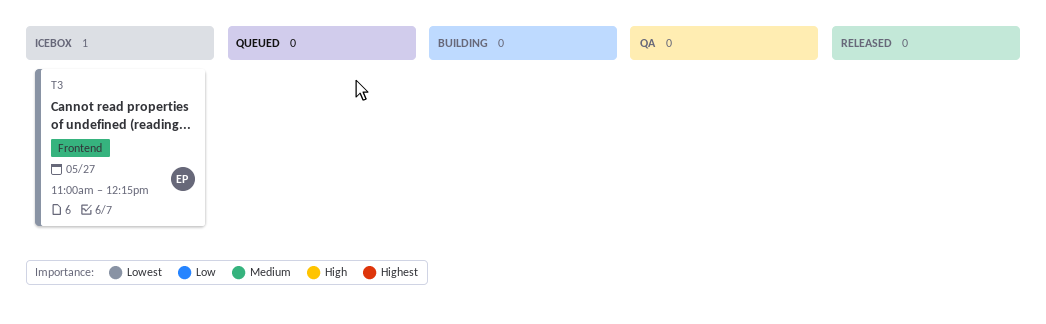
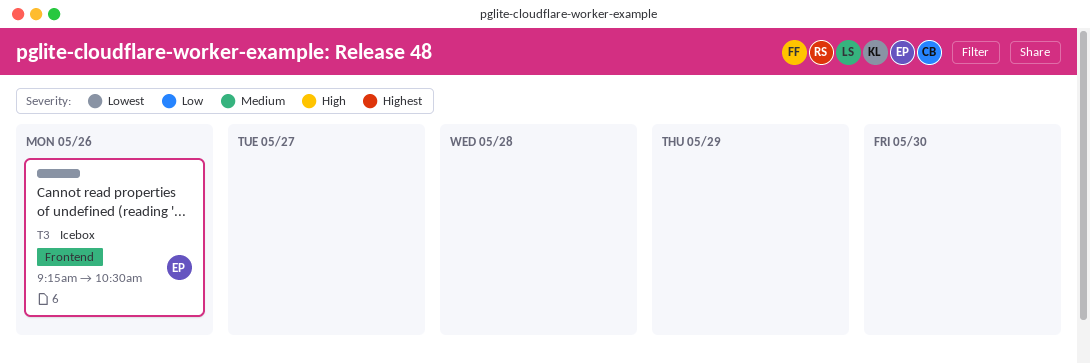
T3, day: May 27 -> May 26
T3, begins: 11:00 -> 09:15
T3, ends: 12:15 -> 10:30

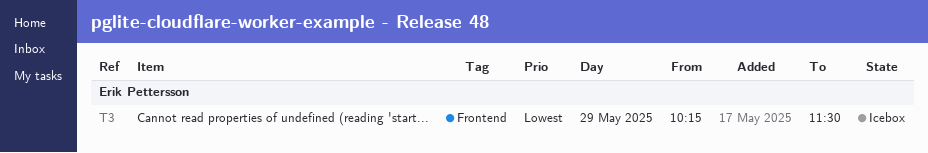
T3, day: May 26 -> May 29
T3, begins: 09:15 -> 10:15
T3, ends: 10:30 -> 11:30

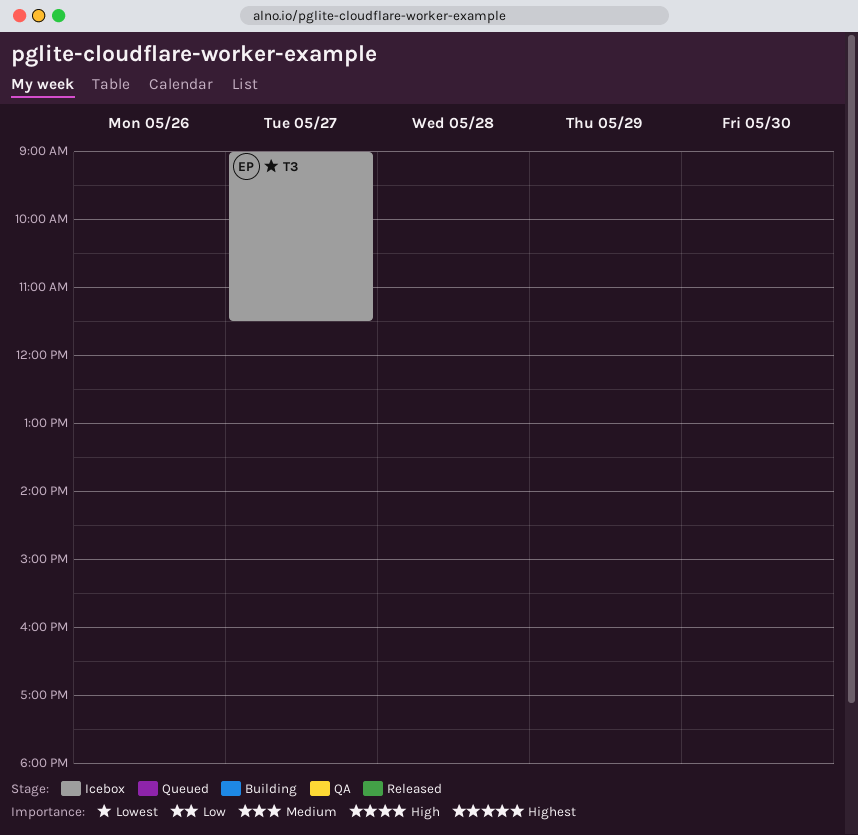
T3, day: May 29 -> May 27
T3, begins: 10:15 -> 09:00

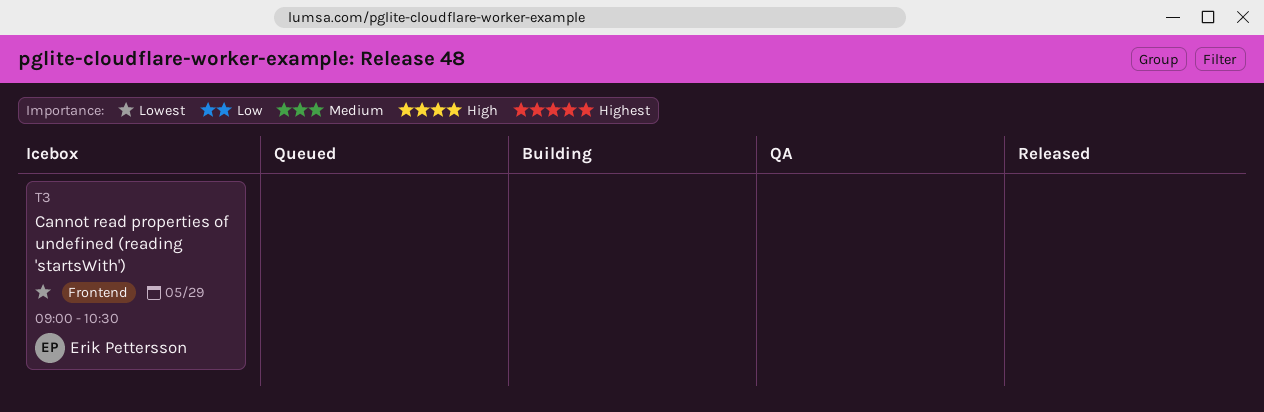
T3, day: May 27 -> May 29
T3, ends: 11:30 -> 10:30

